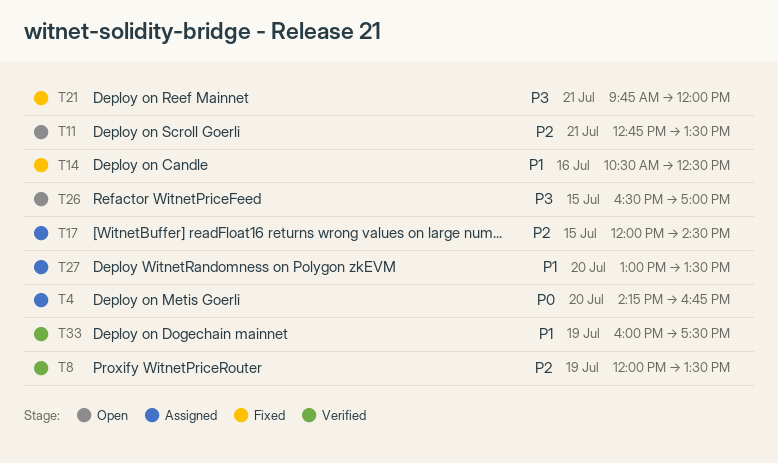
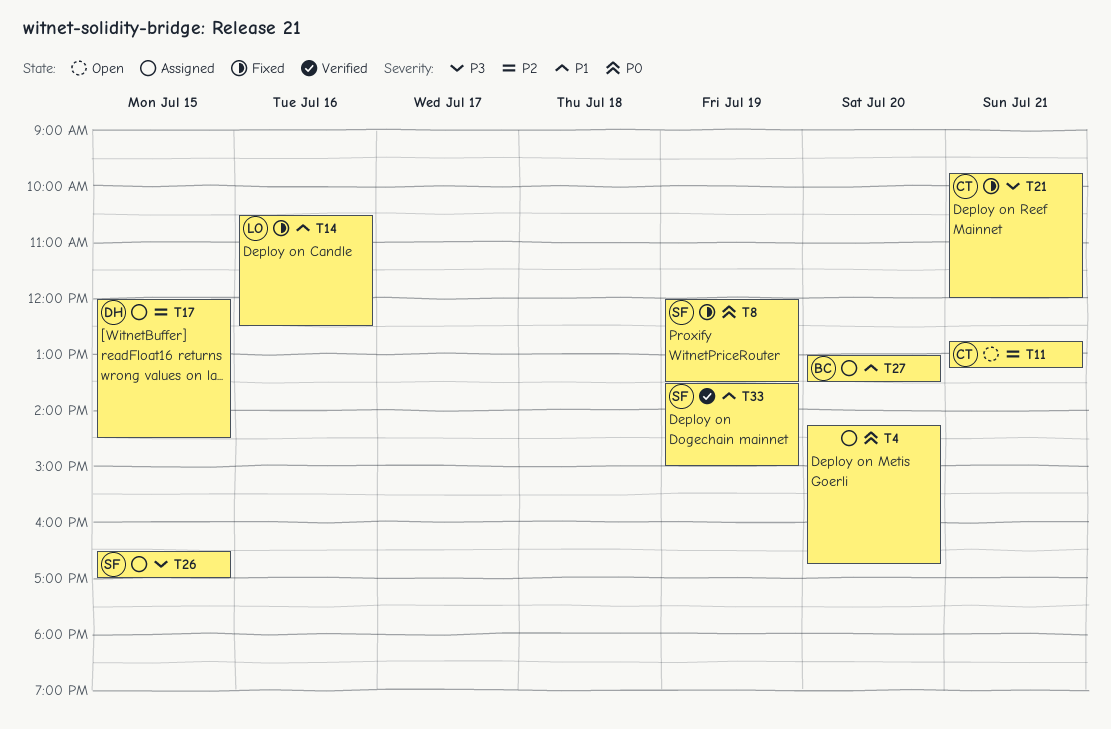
T8, status: Verified -> Fixed
T8, priority: P2 -> P0
T11, ends: 13:30 -> 13:15
T26, status: Open -> Assigned
T33, begins: 16:00 -> 13:30
T33, ends: 17:30 -> 15:00

